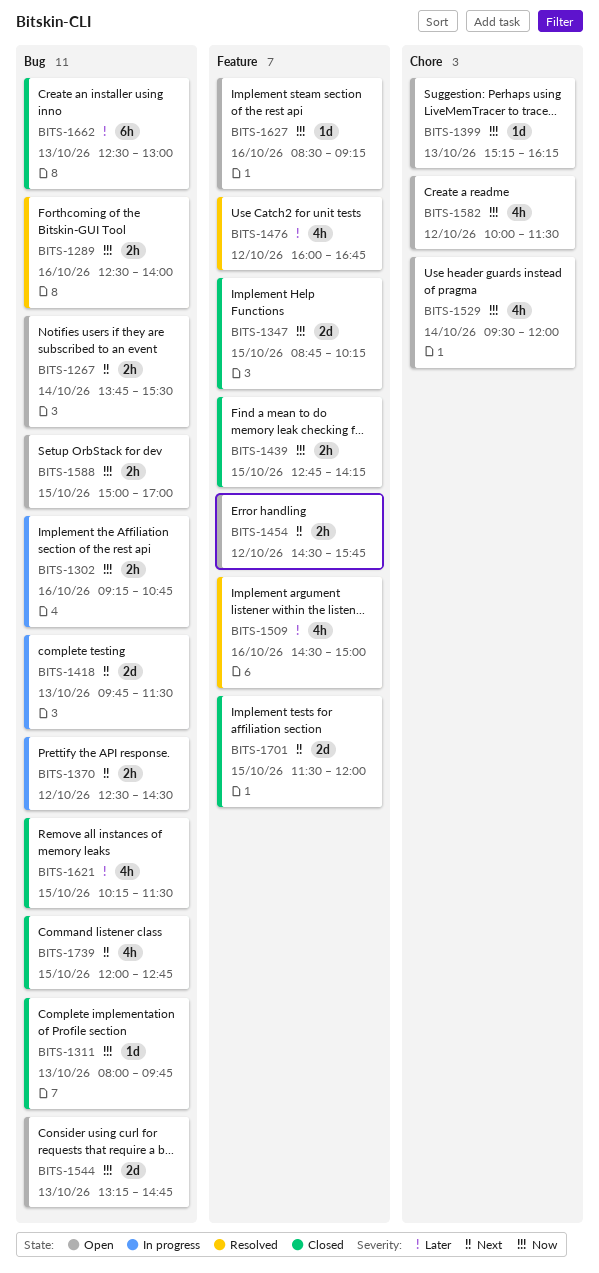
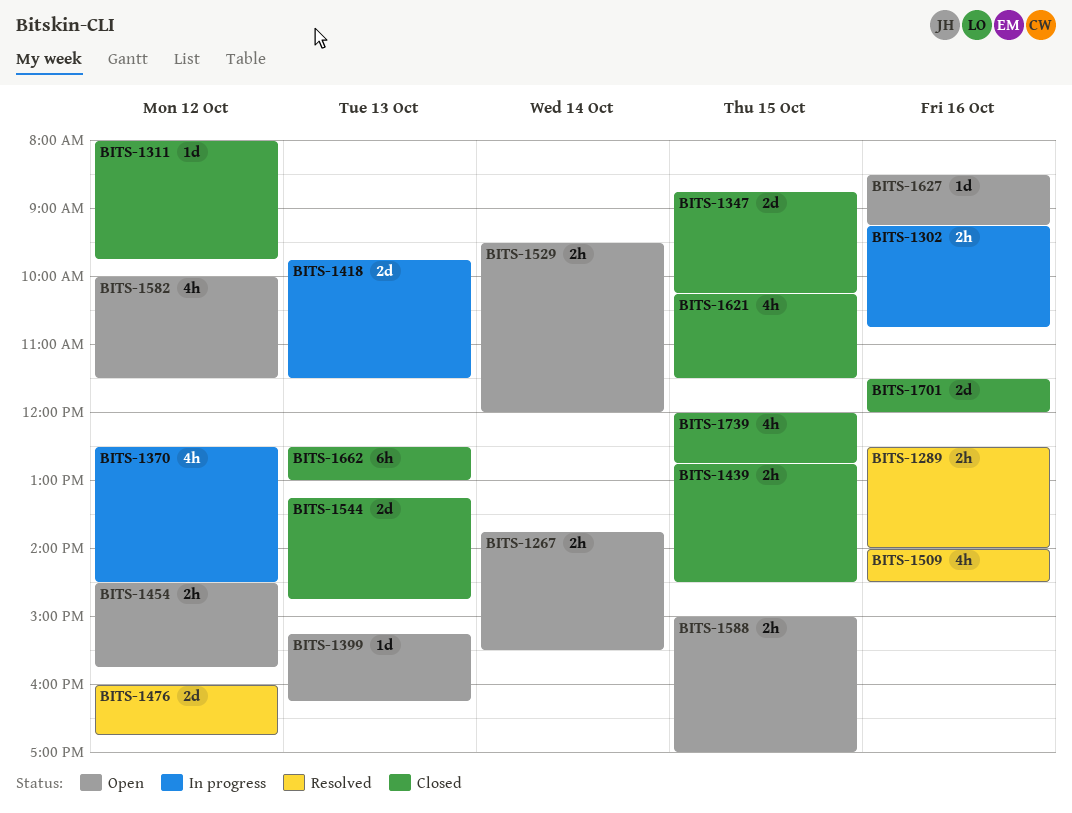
BITS-1311, day: Oct 13 -> Oct 12
BITS-1370, estimate: 2h -> 4h
BITS-1439, ends: 14:15 -> 14:30
BITS-1476, estimate: 4h -> 2d
BITS-1509, begins: 14:30 -> 14:00
BITS-1509, ends: 15:00 -> 14:30
BITS-1529, estimate: 4h -> 2h
BITS-1544, status: Open -> Closed
BITS-1701, day: Oct 15 -> Oct 16

